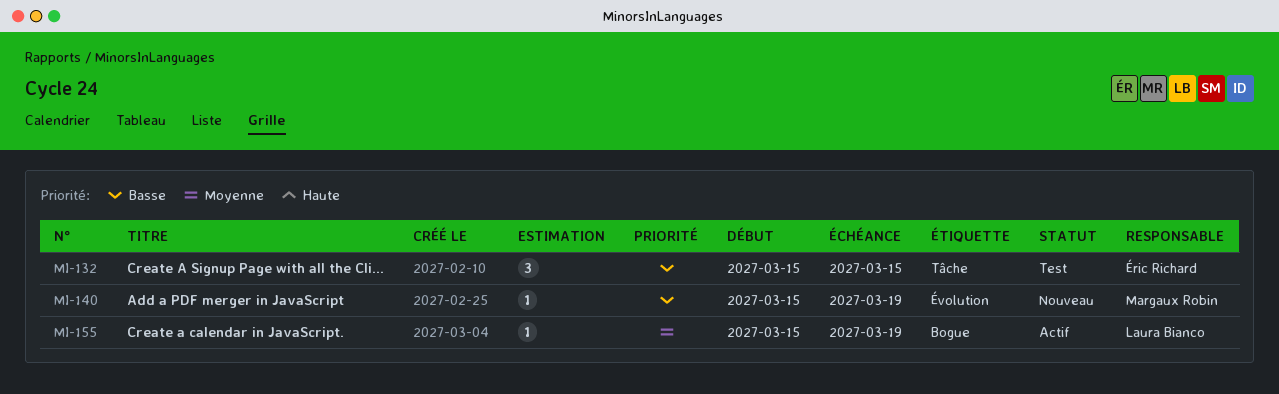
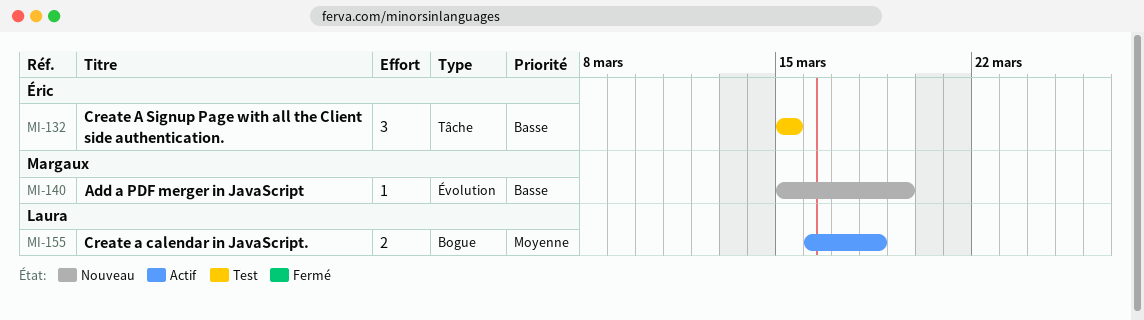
MI-155, estimate: 1 -> 2
MI-155, start: Mar 15 -> Mar 16
MI-155, due: Mar 19 -> Mar 18

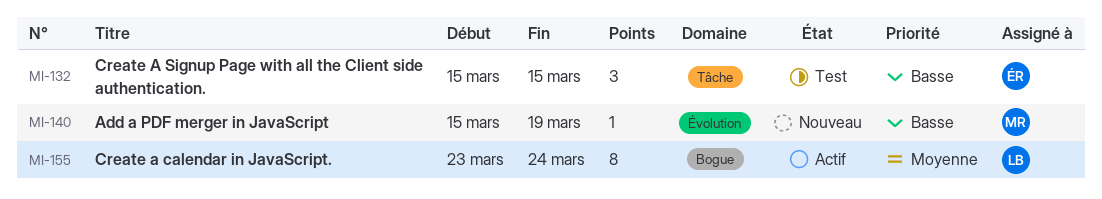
MI-155, estimate: 2 -> 8
MI-155, start: Mar 16 -> Mar 23
MI-155, due: Mar 18 -> Mar 24

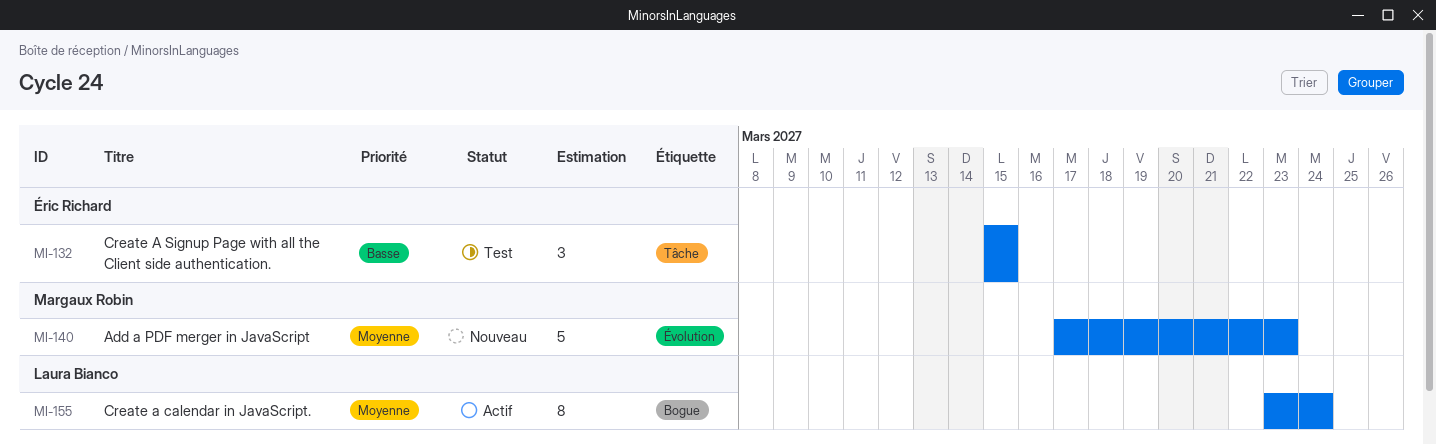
MI-140, priority: Basse -> Moyenne
MI-140, estimate: 1 -> 5
MI-140, start: Mar 15 -> Mar 17
MI-140, due: Mar 19 -> Mar 23

